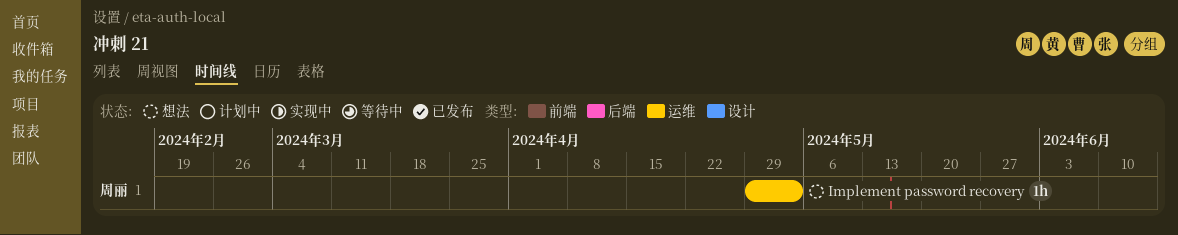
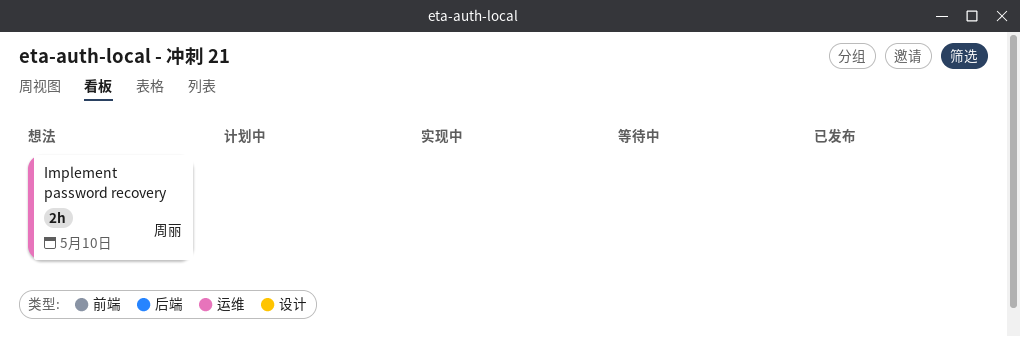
Implement password recovery, estimate: 1h -> 2h
Implement password recovery, due: May 3 -> May 10

